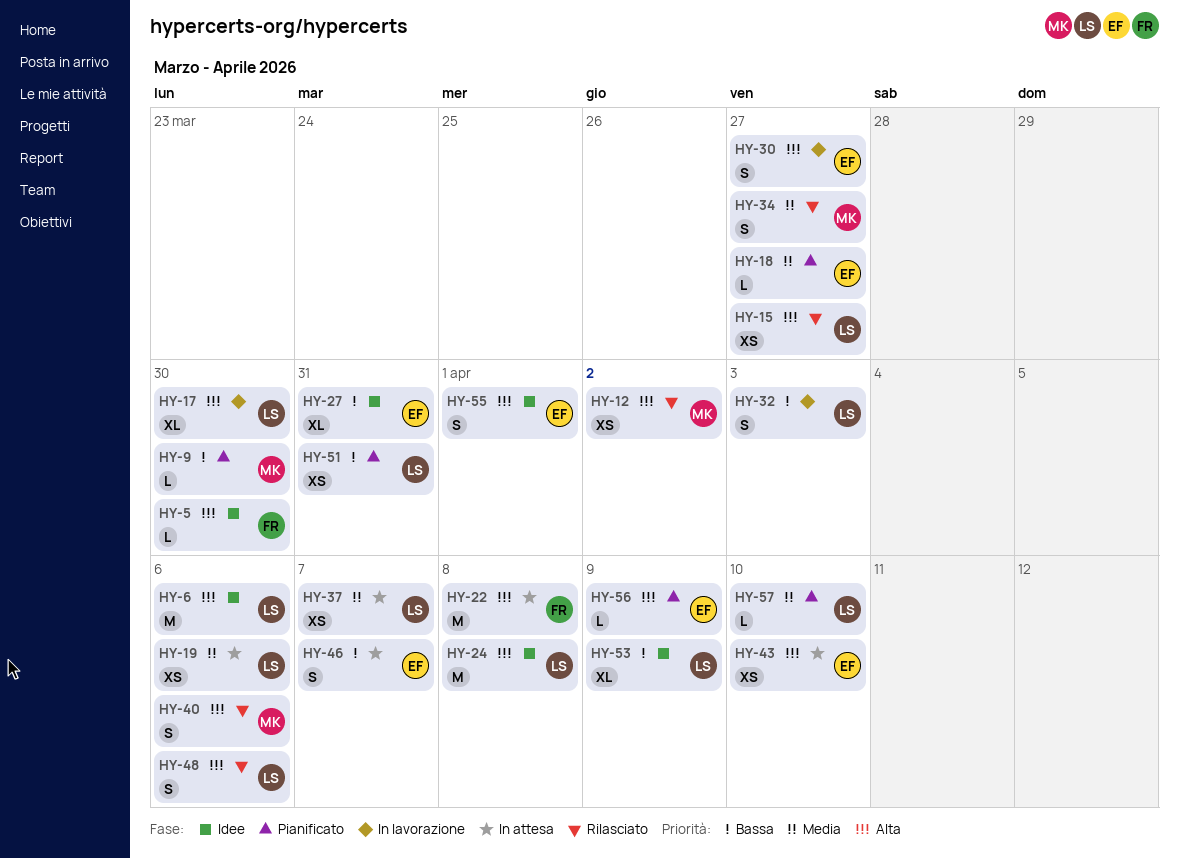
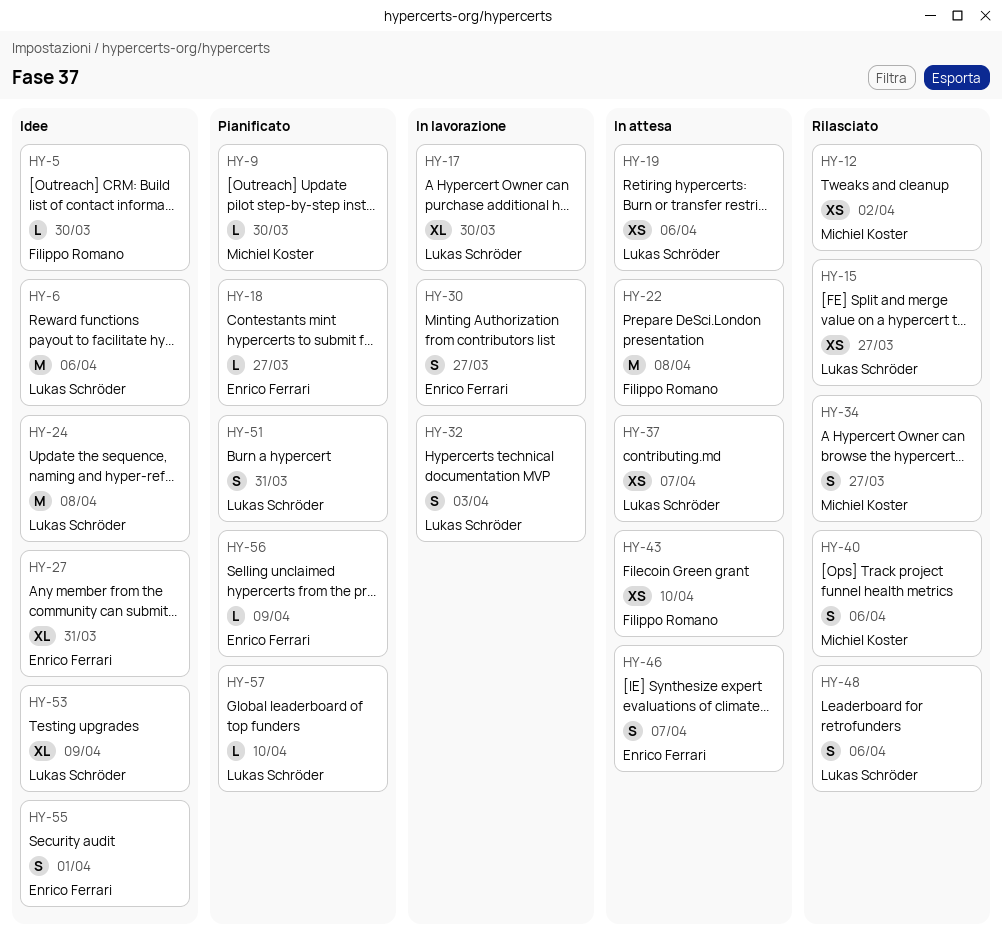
HY-43, owner: Enrico Ferrari -> Filippo Romano
HY-51, estimate: XS -> S

